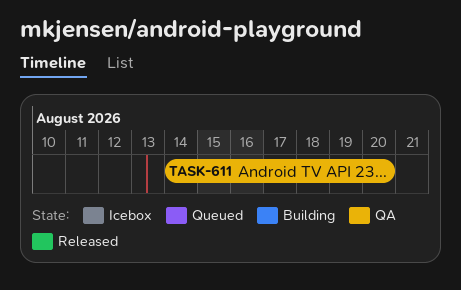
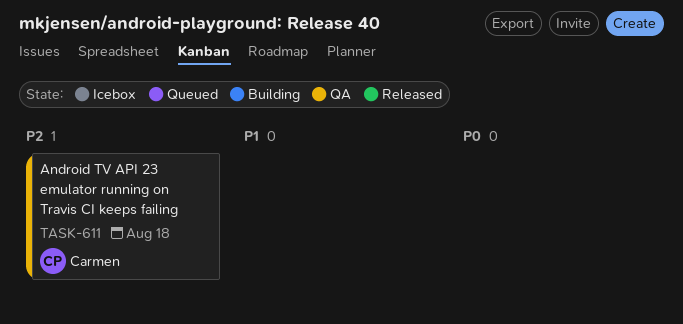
TASK-611, due: Aug 20 -> Aug 18

